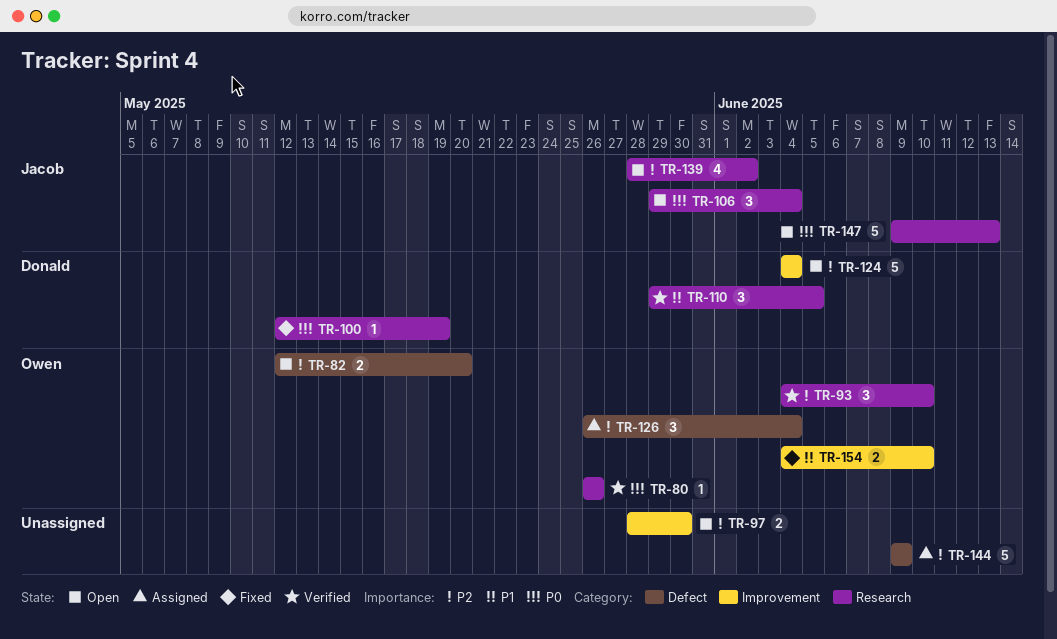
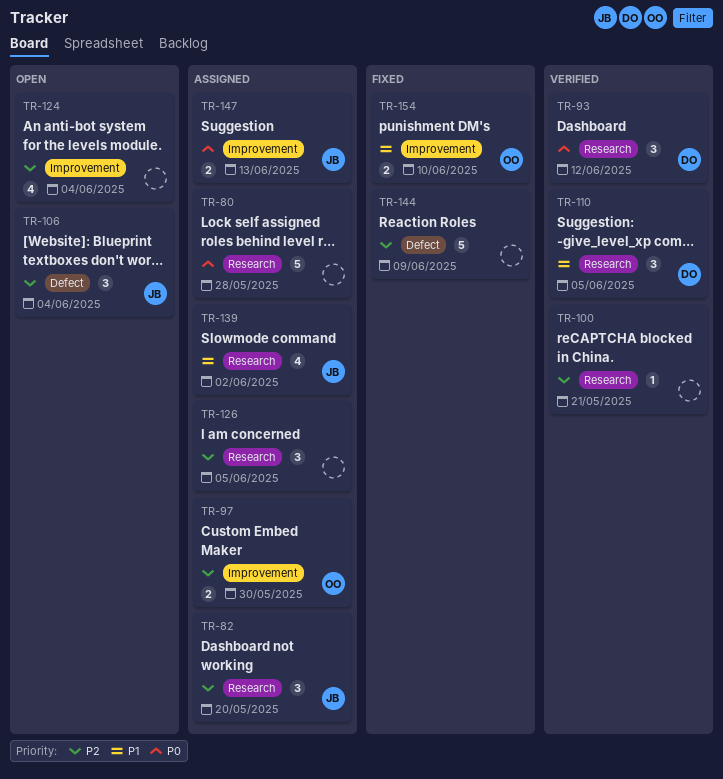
TR-80, status: Verified -> Assigned
TR-80, owner: Owen -> none
TR-80, estimate: 1 -> 5
TR-80, due: May 26 -> May 28
TR-82, status: Open -> Assigned
TR-82, owner: Owen -> Jacob
TR-82, label: Defect -> Research
TR-82, estimate: 2 -> 3
TR-93, owner: Owen -> Donald
TR-93, priority: P2 -> P0
TR-93, due: Jun 10 -> Jun 12
TR-97, status: Open -> Assigned
TR-97, owner: none -> Owen
TR-100, status: Fixed -> Verified
TR-100, owner: Donald -> none
TR-100, priority: P0 -> P2
TR-100, due: May 19 -> May 21
TR-106, priority: P0 -> P2
TR-106, label: Research -> Defect
TR-124, owner: Donald -> none
TR-124, estimate: 5 -> 4
TR-126, owner: Owen -> none
TR-126, label: Defect -> Research
TR-126, due: Jun 4 -> Jun 5
TR-139, status: Open -> Assigned
TR-139, priority: P2 -> P1
TR-144, status: Assigned -> Fixed
TR-147, status: Open -> Assigned
TR-147, label: Research -> Improvement
TR-147, estimate: 5 -> 2

